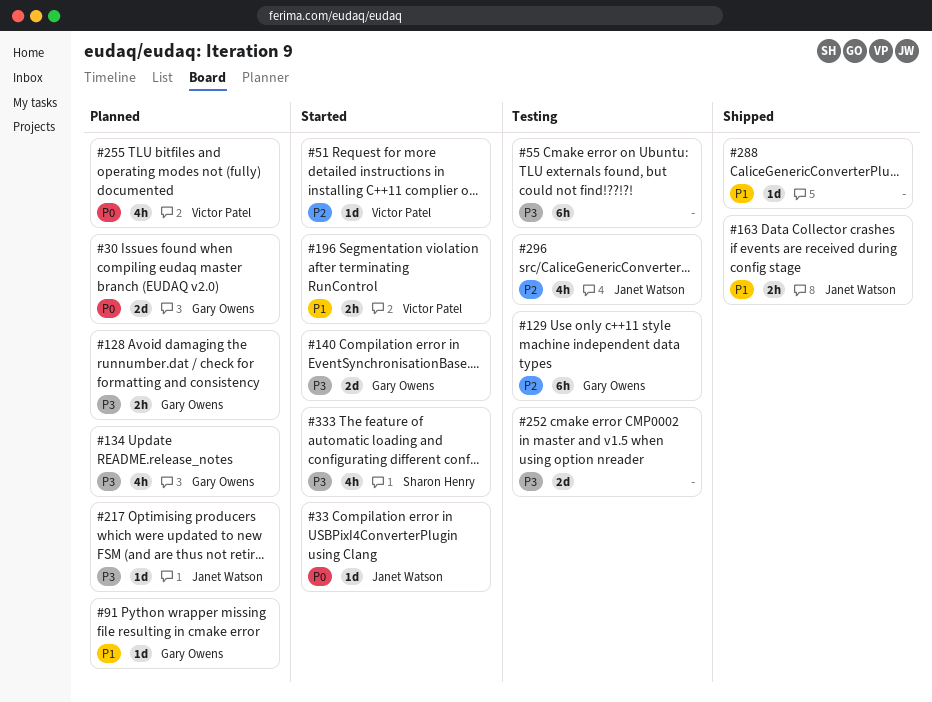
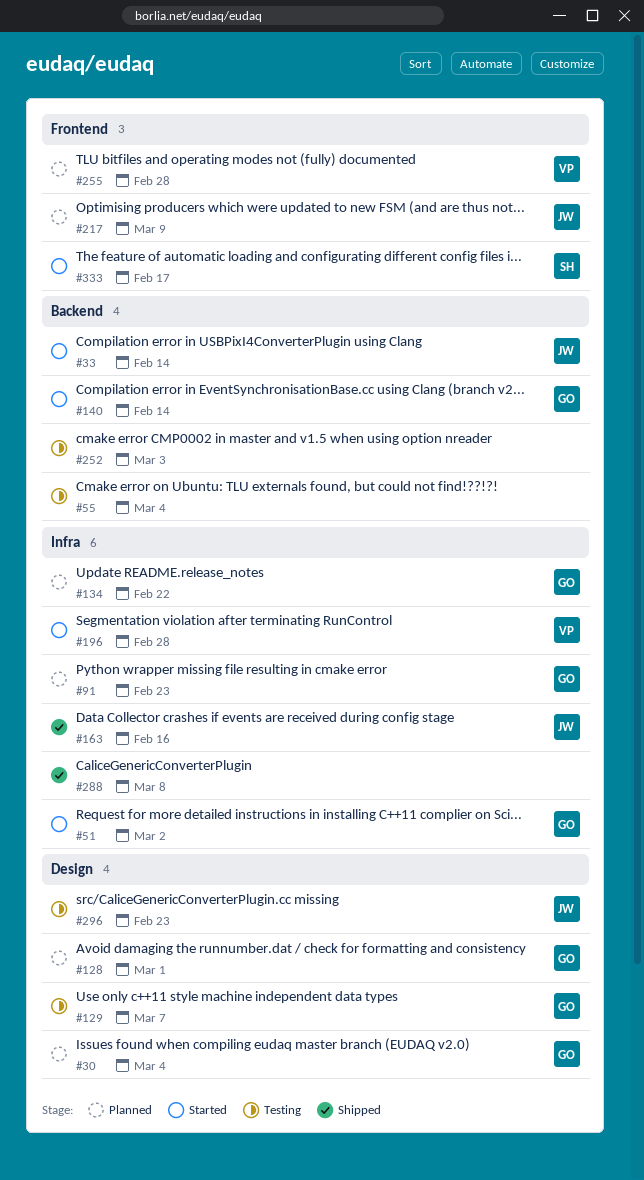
#51, owner: Victor Patel -> Gary Owens

